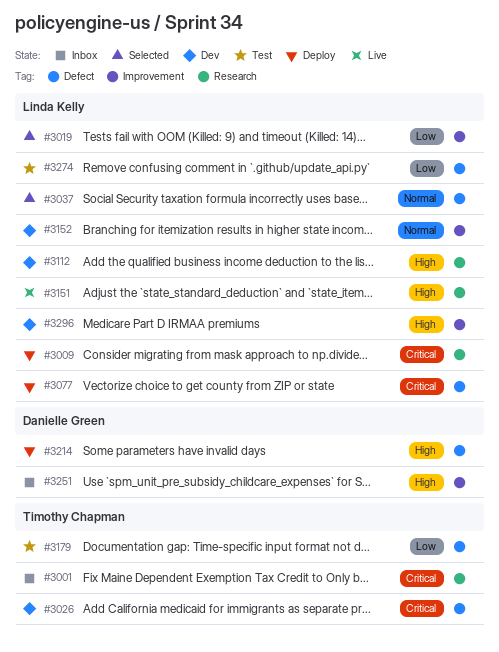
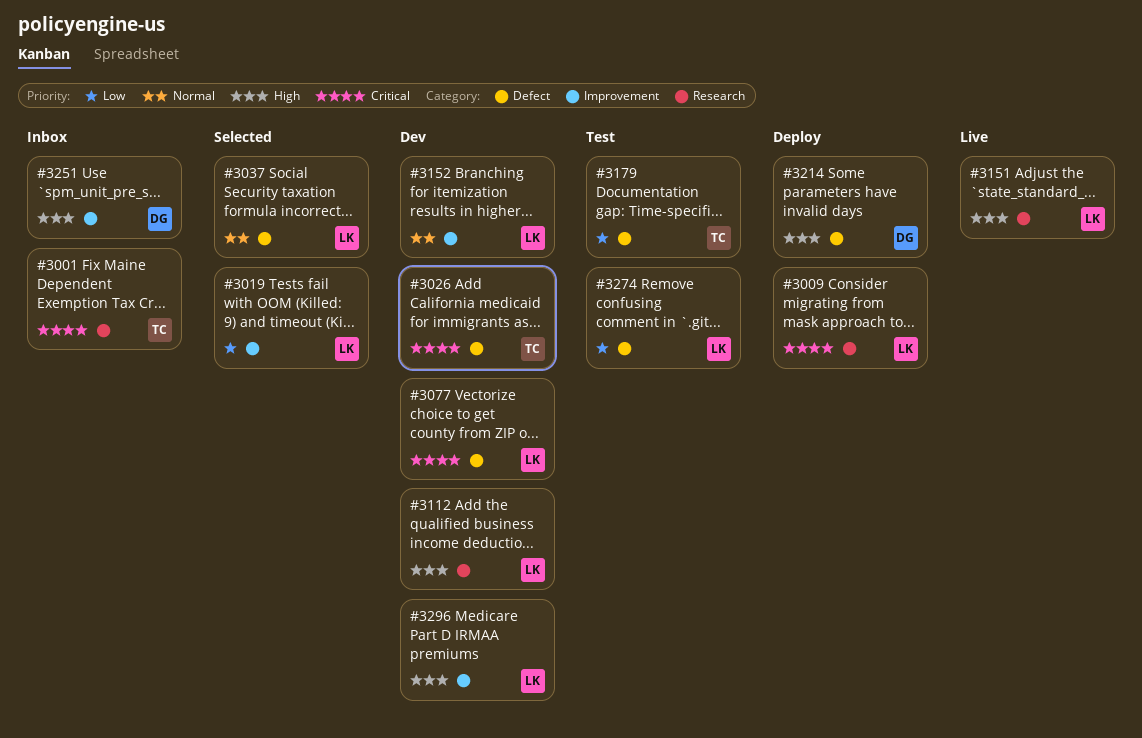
#3077, status: Deploy -> Dev

